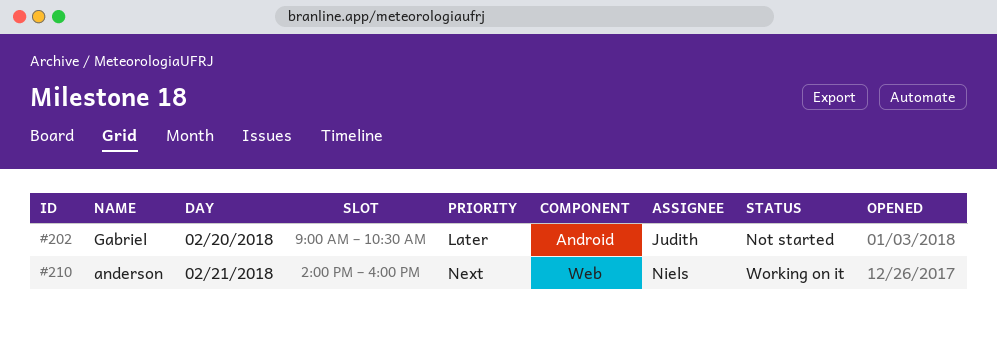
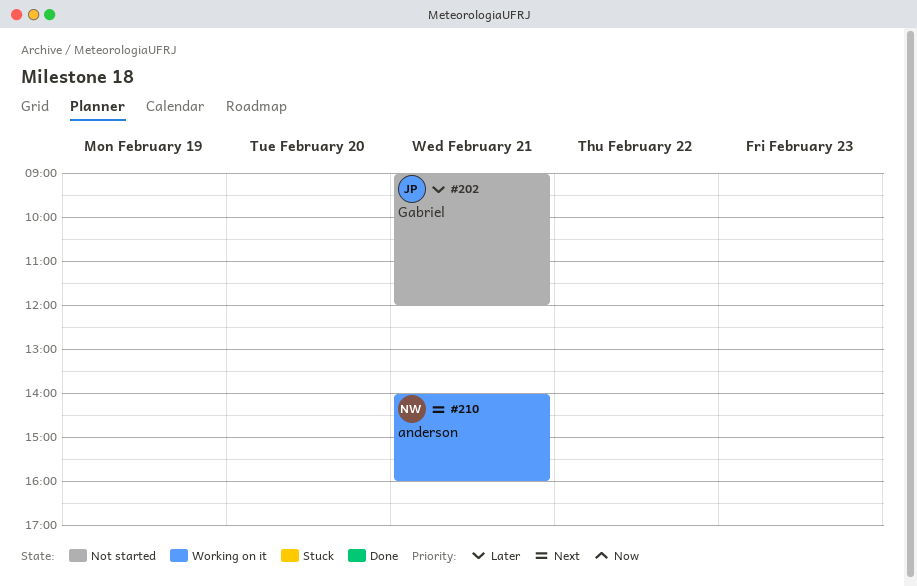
#202, day: Feb 20 -> Feb 21
#202, ends: 10:30 -> 12:00

